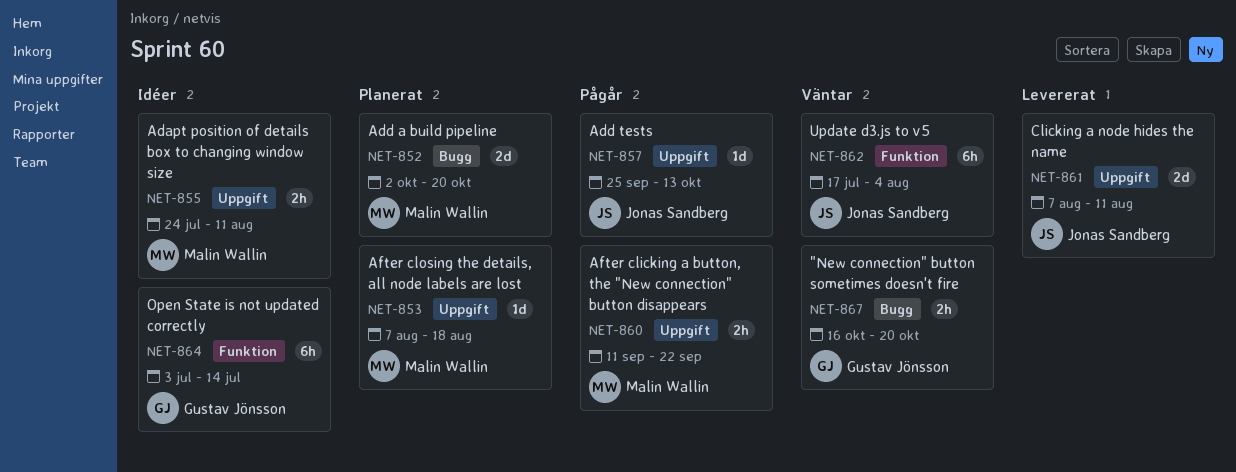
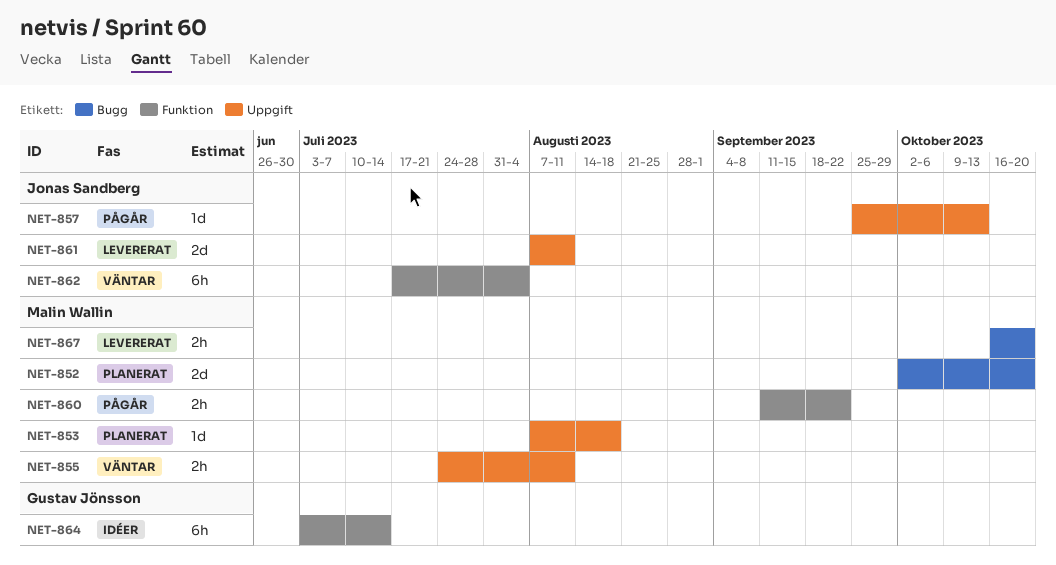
NET-855, status: Idéer -> Väntar
NET-860, label: Uppgift -> Funktion
NET-867, status: Väntar -> Levererat
NET-867, owner: Gustav Jönsson -> Malin Wallin

